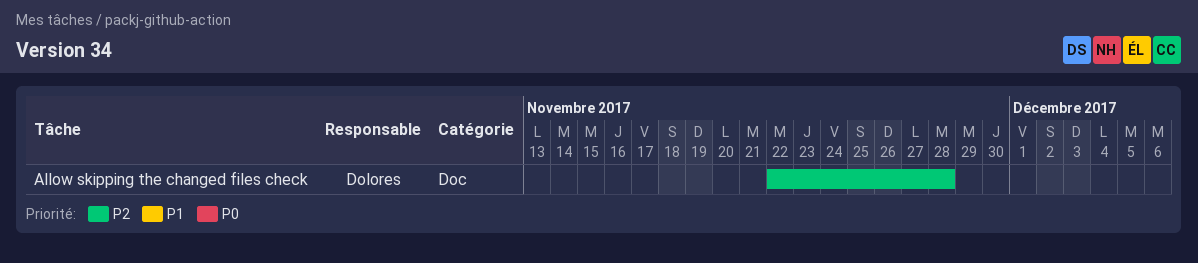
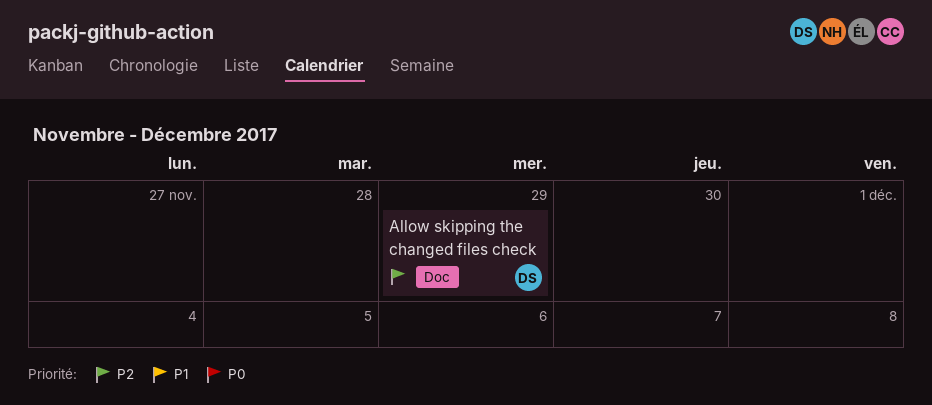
Allow skipping the changed files check, due: Nov 28 -> Nov 29

